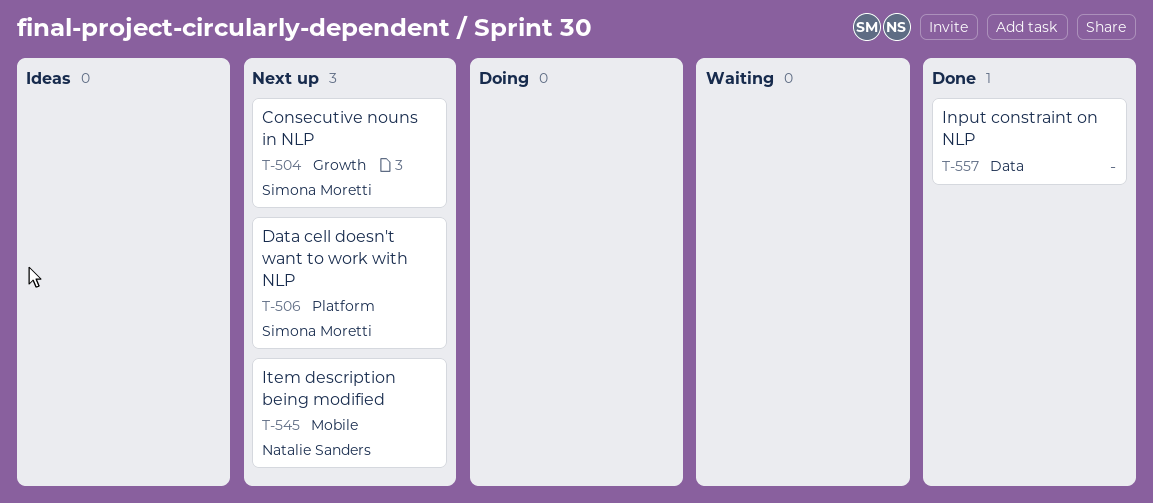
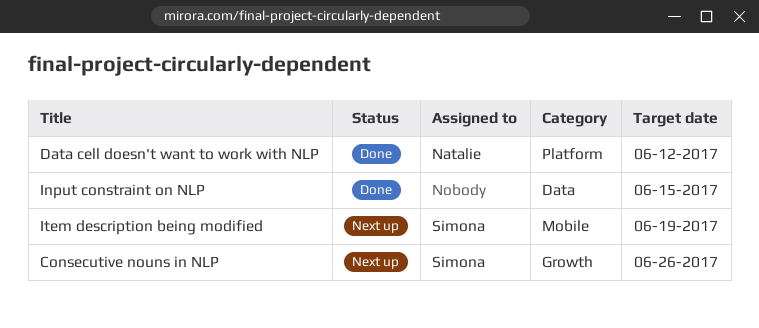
Data cell doesn't want to work with NLP, status: Next up -> Done
Data cell doesn't want to work with NLP, owner: Simona Moretti -> Natalie Sanders
Item description being modified, owner: Natalie Sanders -> Simona Moretti

